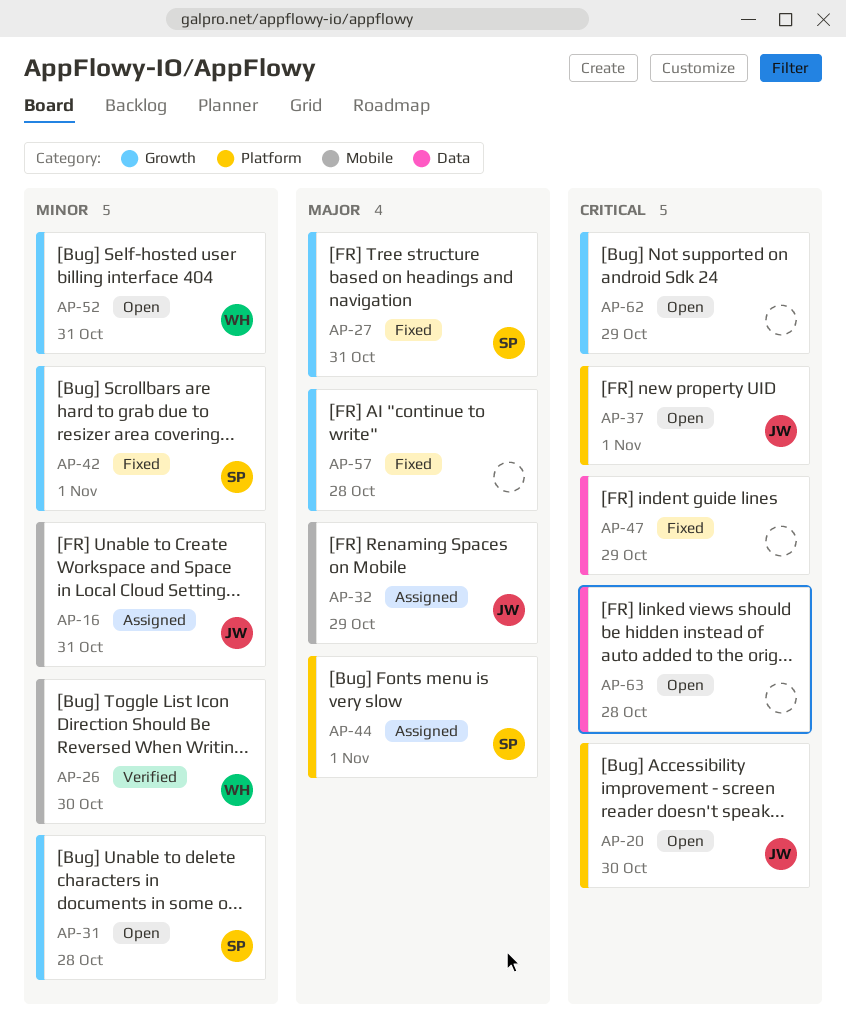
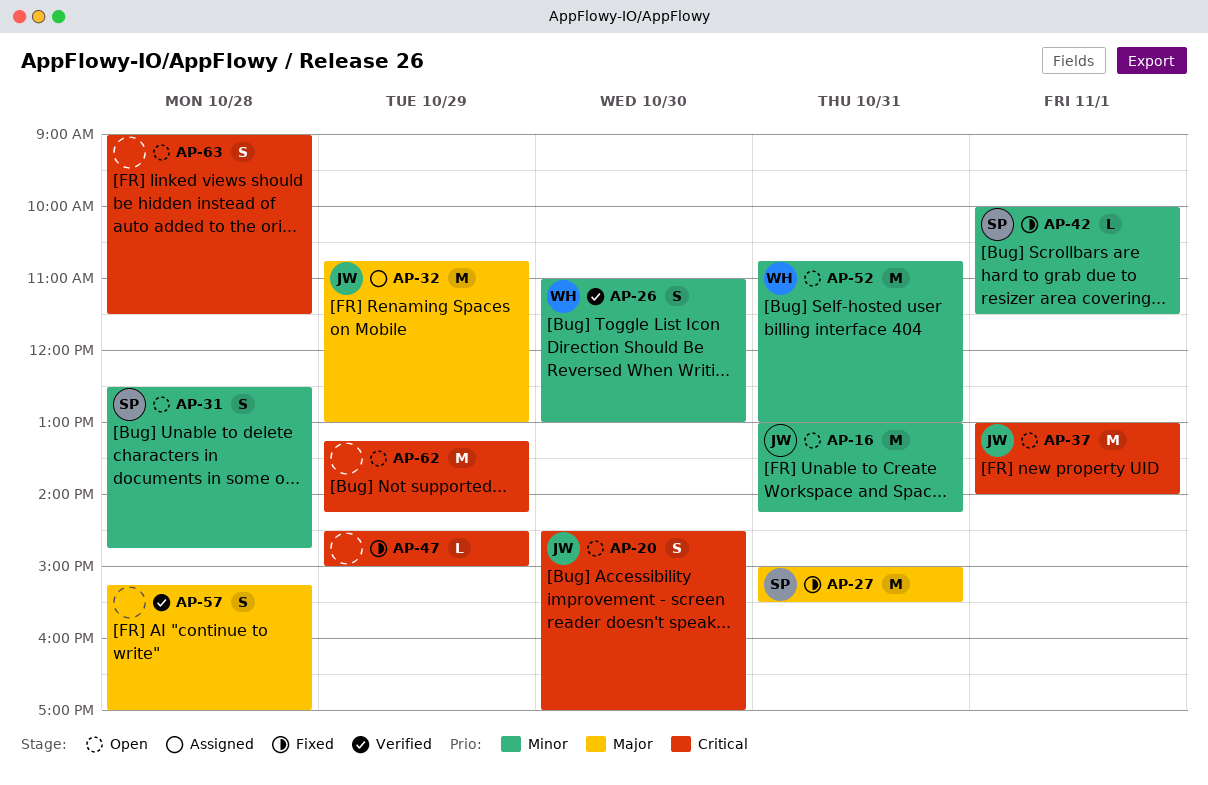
AP-16, status: Assigned -> Open
AP-44: present -> none
AP-57, status: Fixed -> Verified

